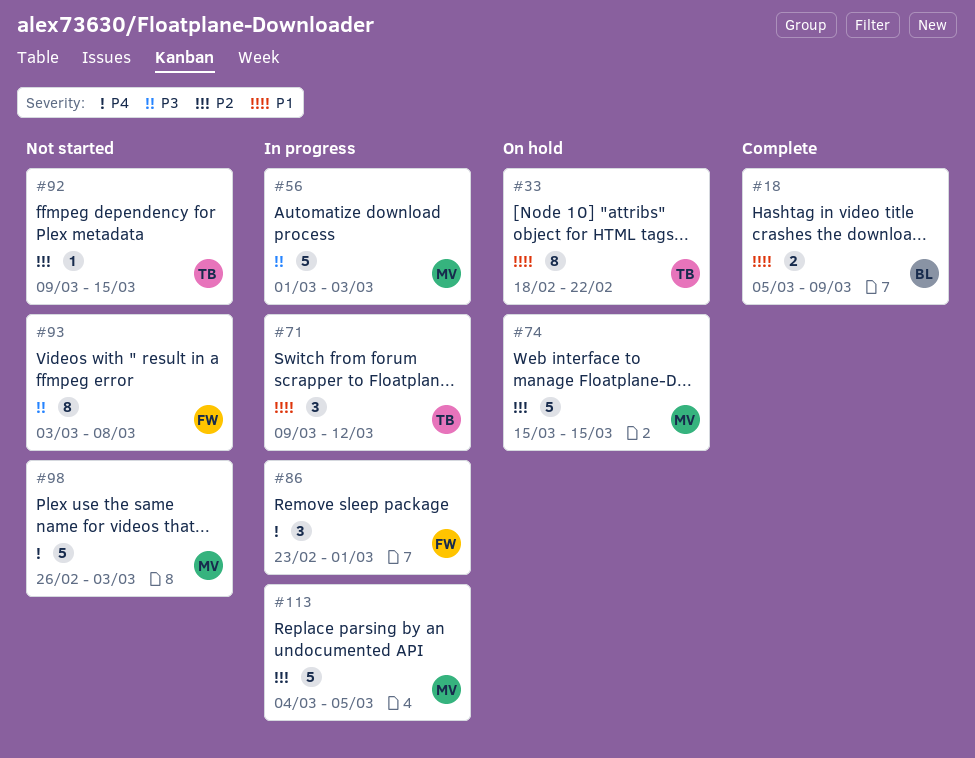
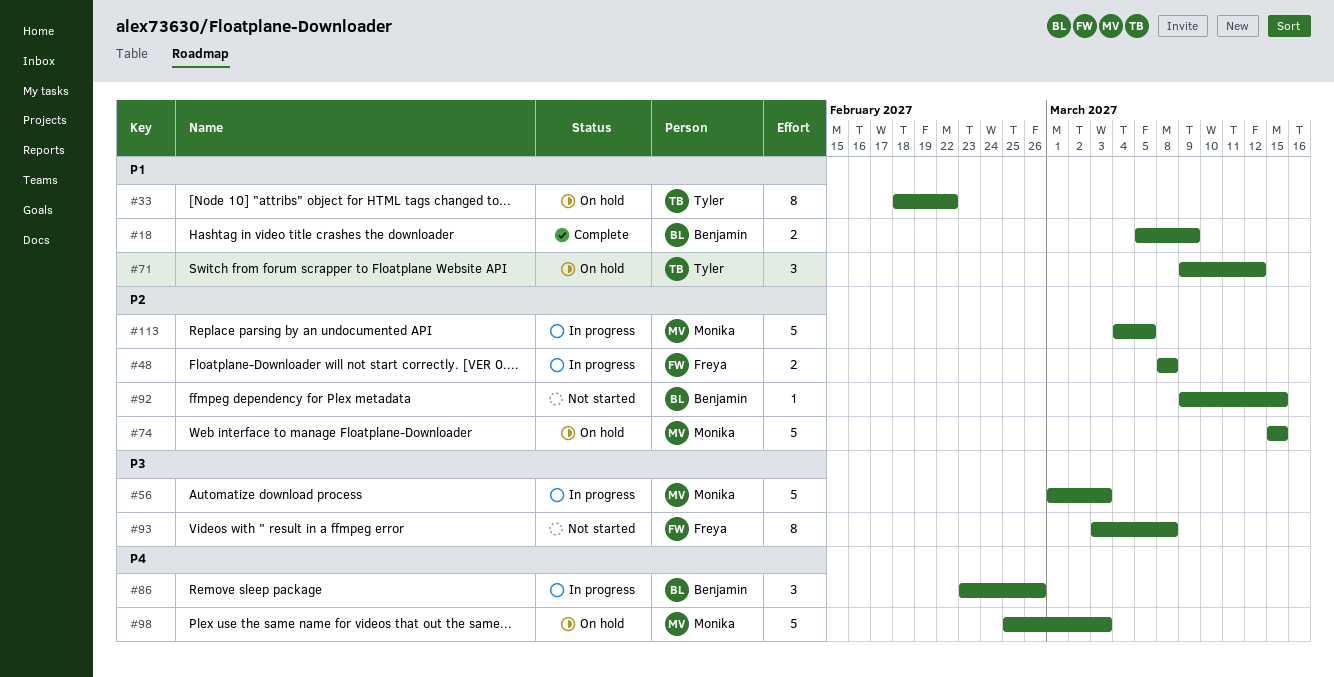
#48: none -> present
#71, status: In progress -> On hold
#86, owner: Freya -> Benjamin
#86, due: Mar 1 -> Feb 26
#92, owner: Tyler -> Benjamin
#98, status: Not started -> On hold
#98, start: Feb 26 -> Feb 25

